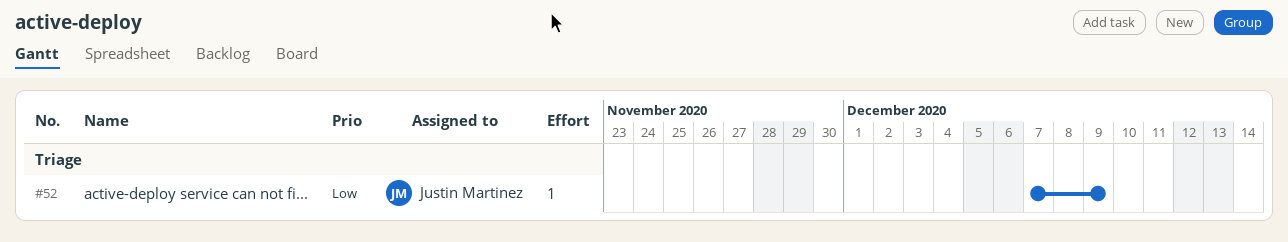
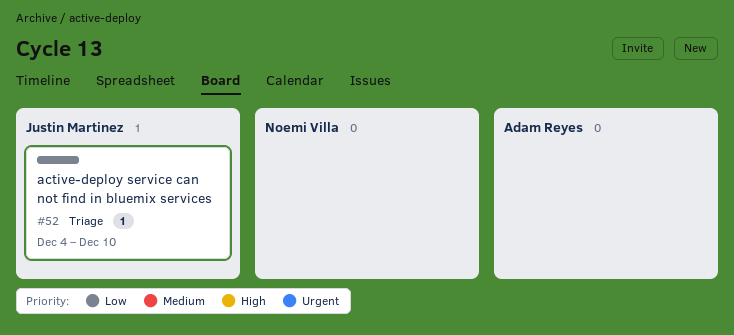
#52, start: Dec 7 -> Dec 4
#52, due: Dec 9 -> Dec 10

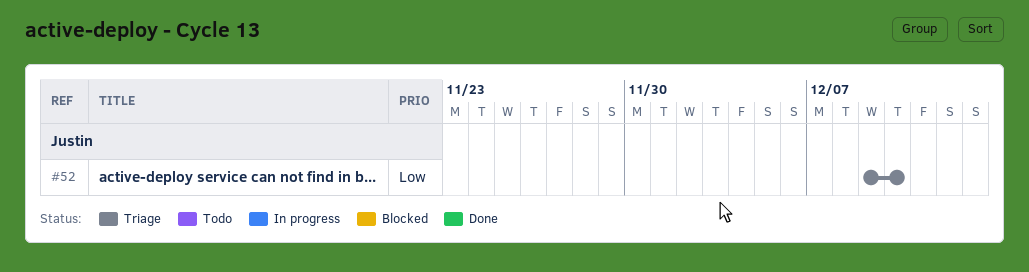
#52, start: Dec 4 -> Dec 9

